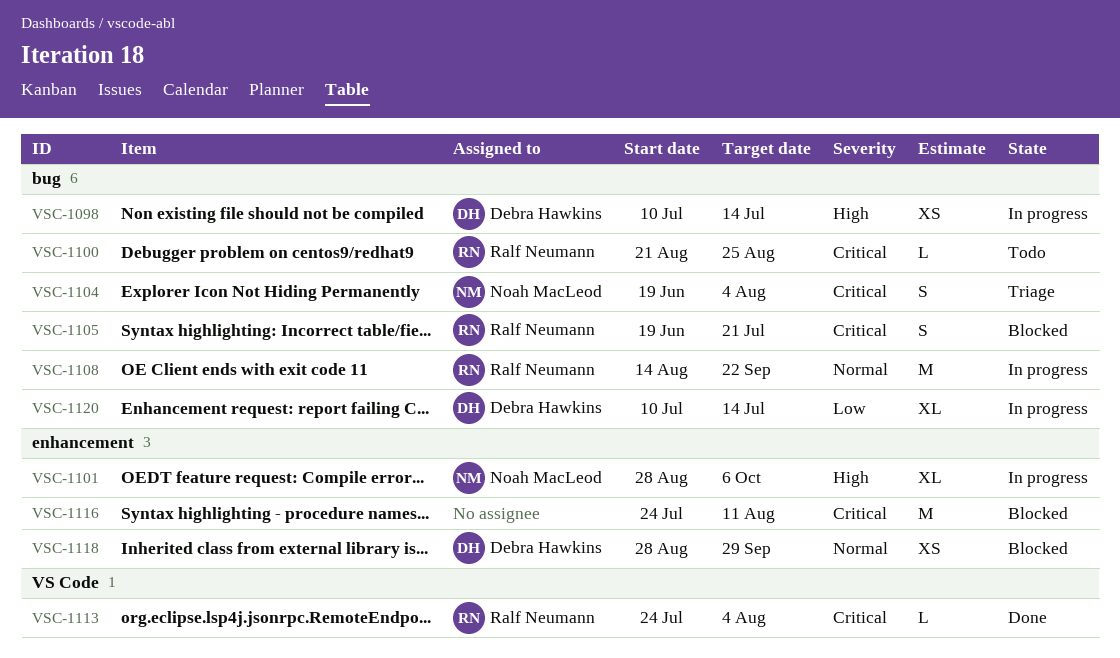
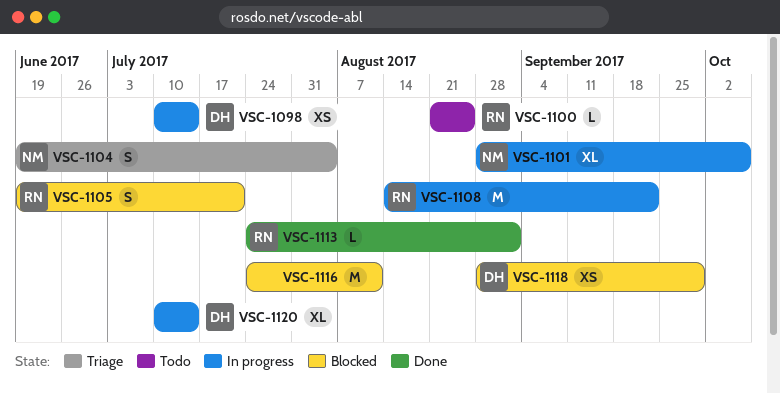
VSC-1113, due: Aug 4 -> Sep 1

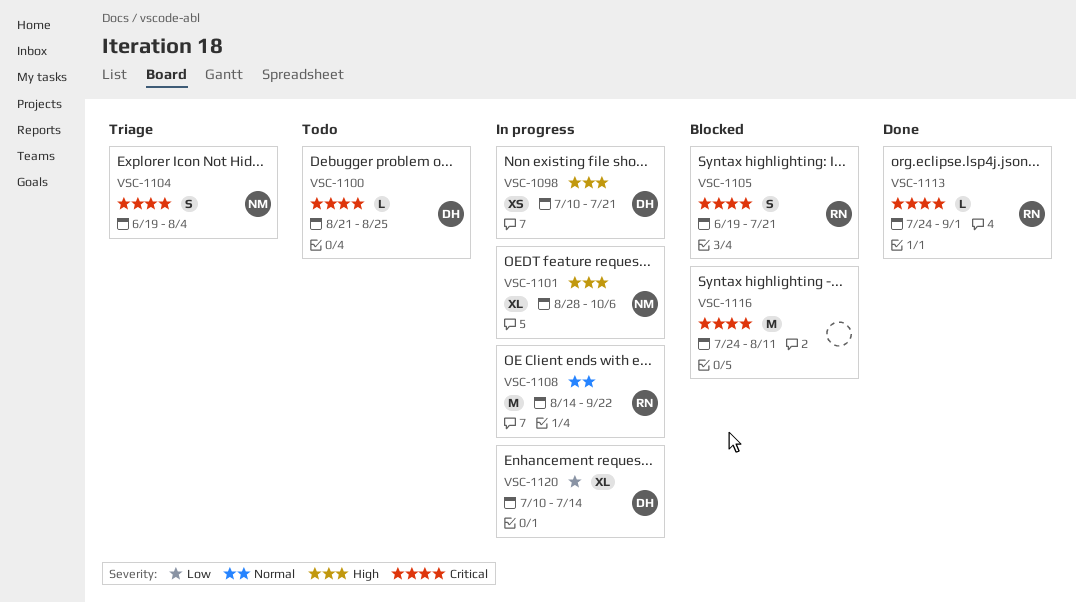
VSC-1098, due: Jul 14 -> Jul 21
VSC-1100, owner: RN -> DH
VSC-1118: present -> none

